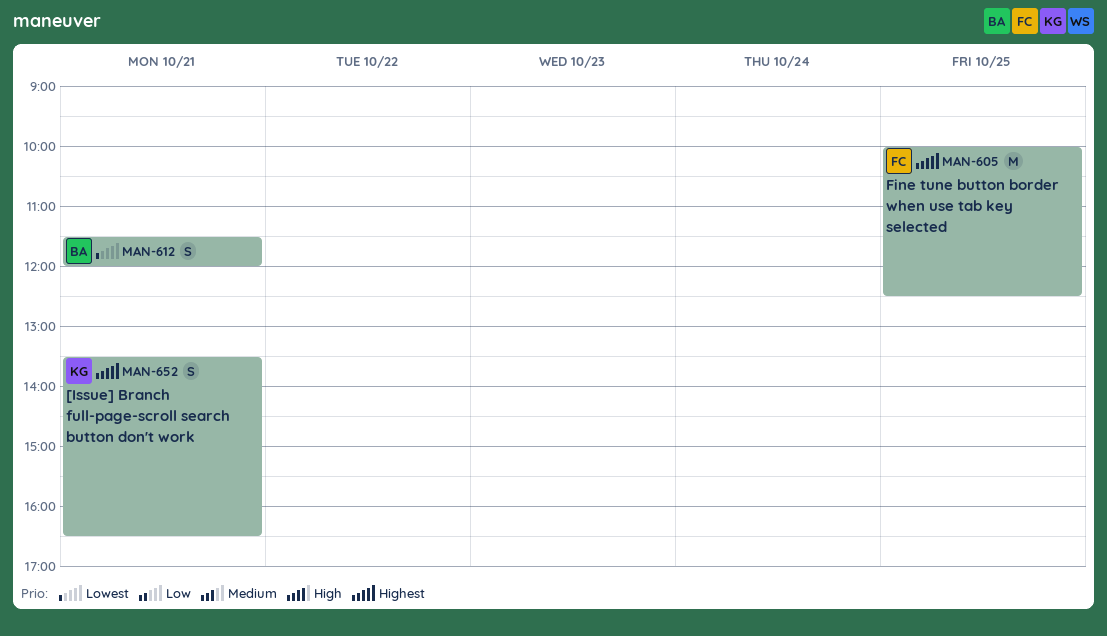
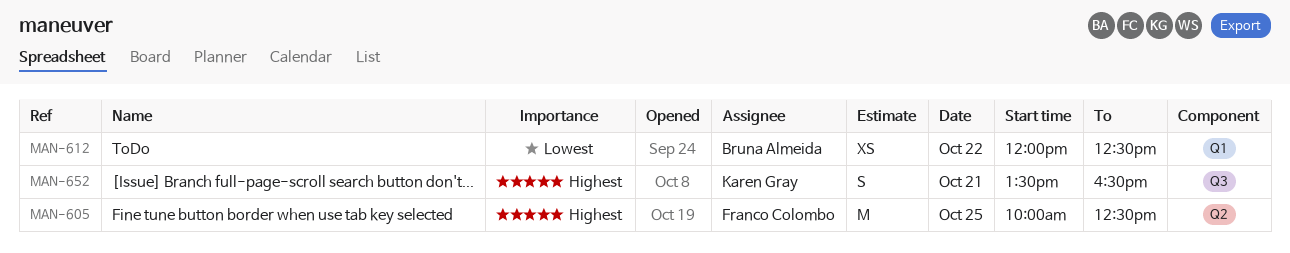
MAN-612, estimate: S -> XS
MAN-612, day: Oct 21 -> Oct 22
MAN-612, begins: 11:30 -> 12:00
MAN-612, ends: 12:00 -> 12:30

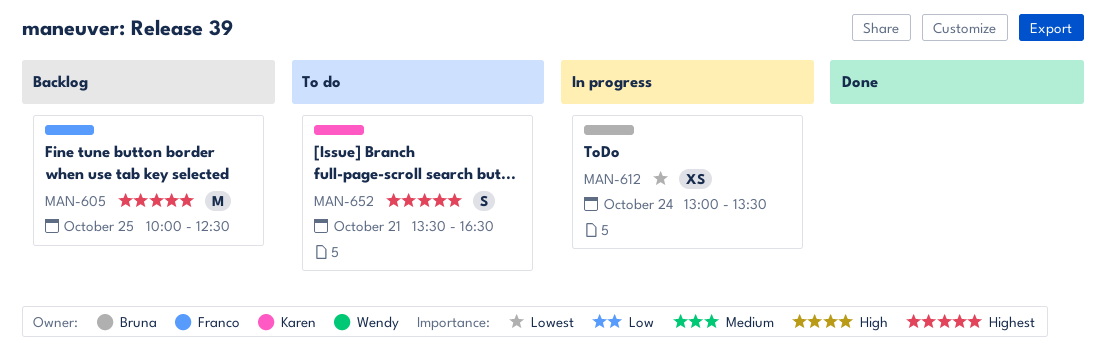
MAN-612, day: Oct 22 -> Oct 24
MAN-612, begins: 12:00 -> 13:00
MAN-612, ends: 12:30 -> 13:30

